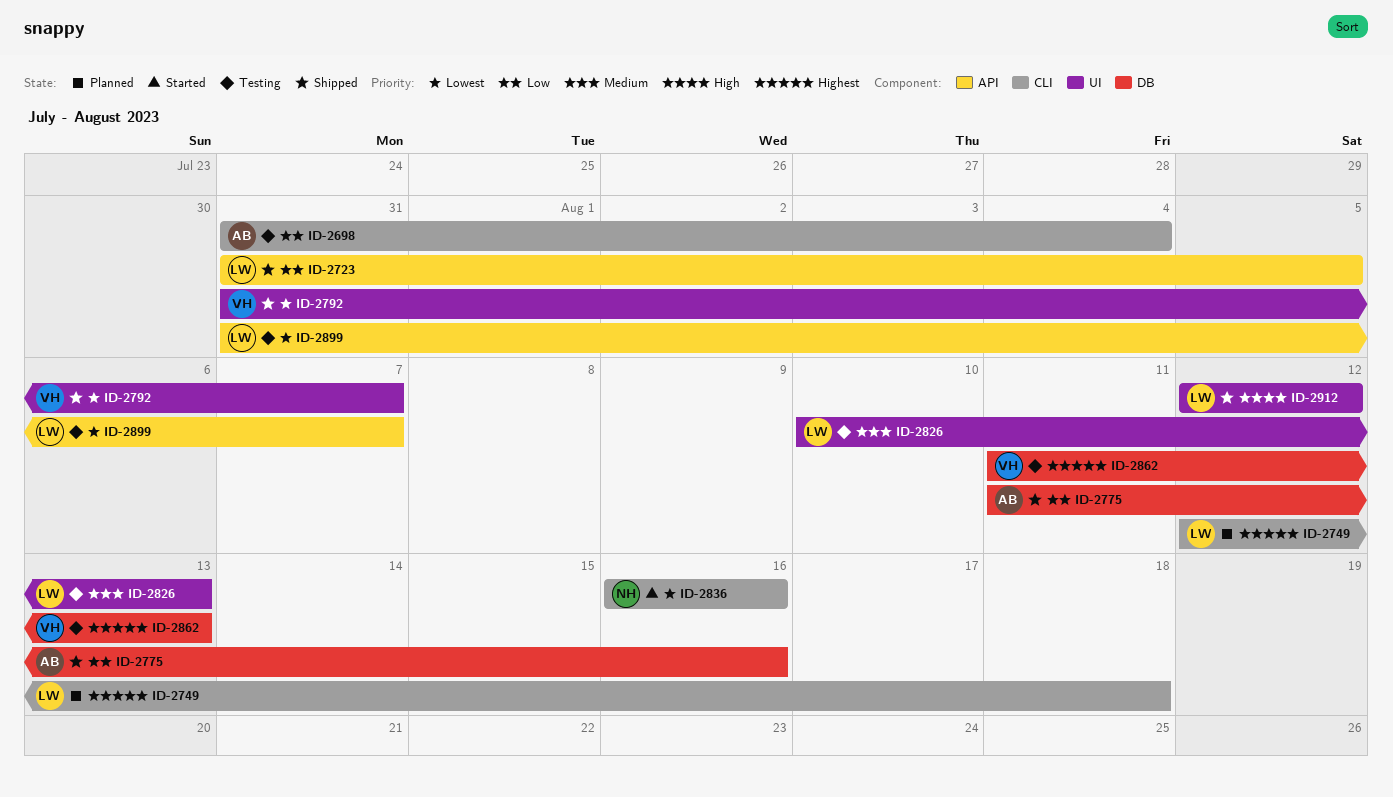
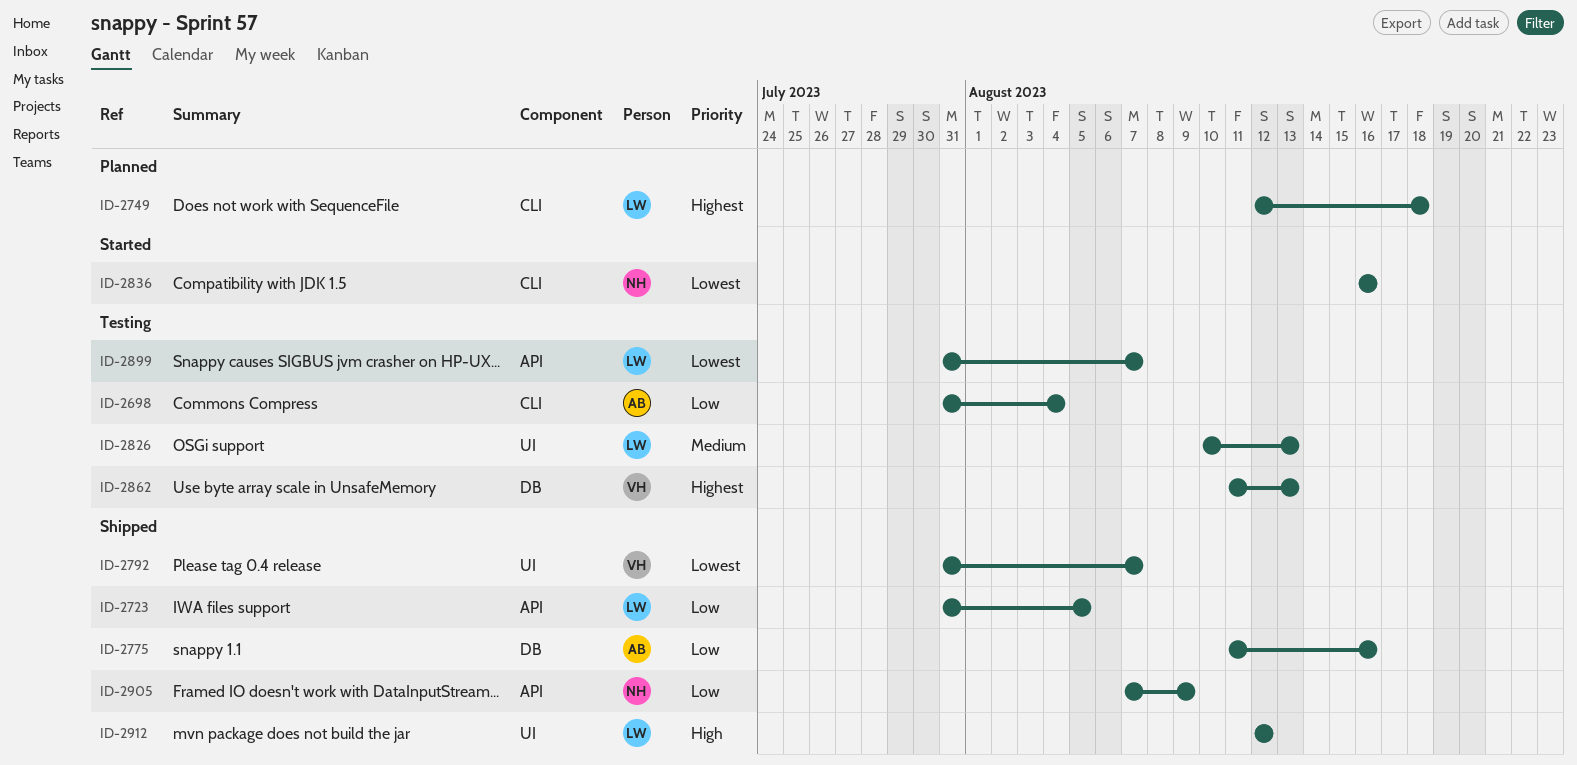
ID-2905: none -> present

